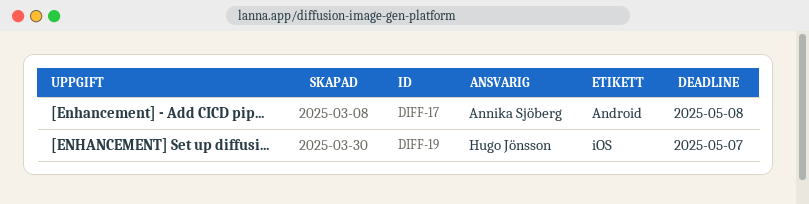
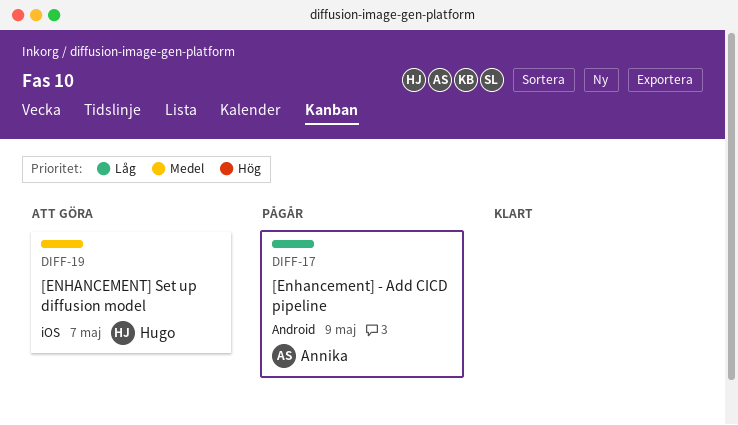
DIFF-17, due: May 8 -> May 9

